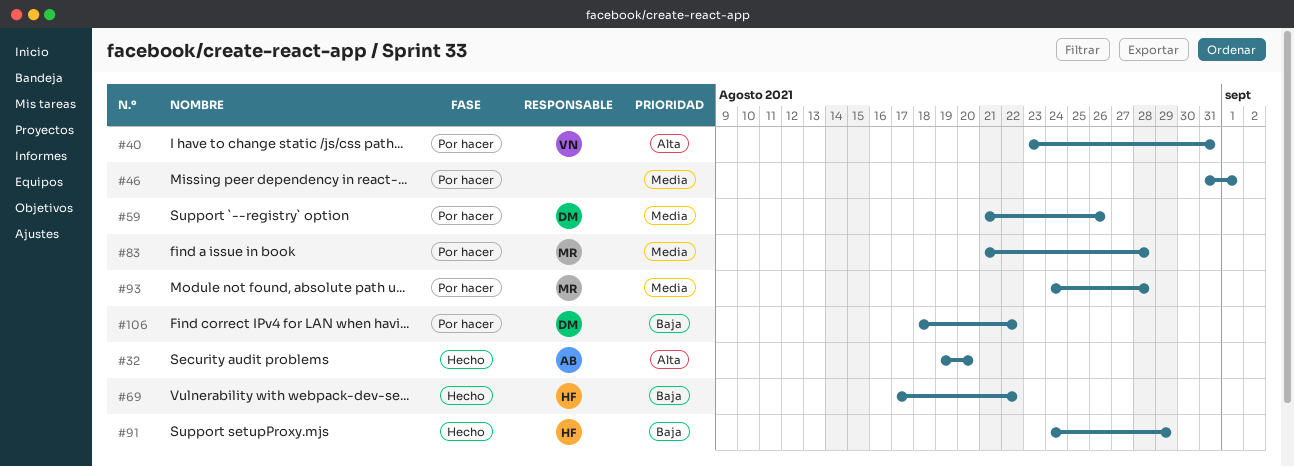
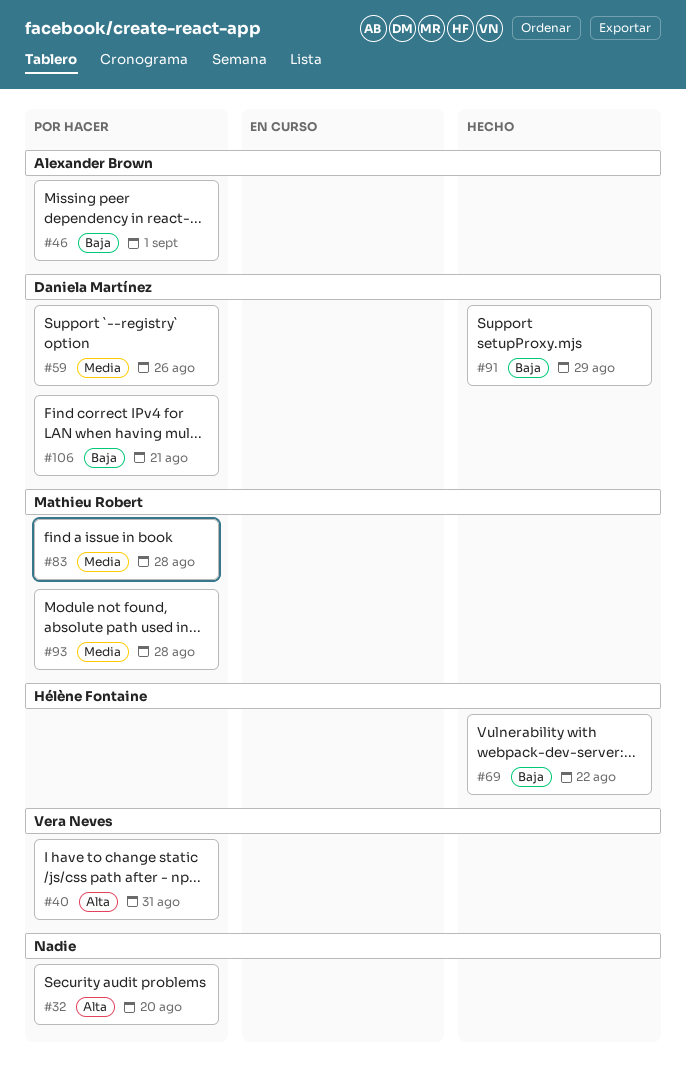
#32, status: Hecho -> Por hacer
#32, owner: Alexander Brown -> none
#46, owner: none -> Alexander Brown
#46, priority: Media -> Baja
#91, owner: Hélène Fontaine -> Daniela Martínez
#106, due: Aug 22 -> Aug 21

